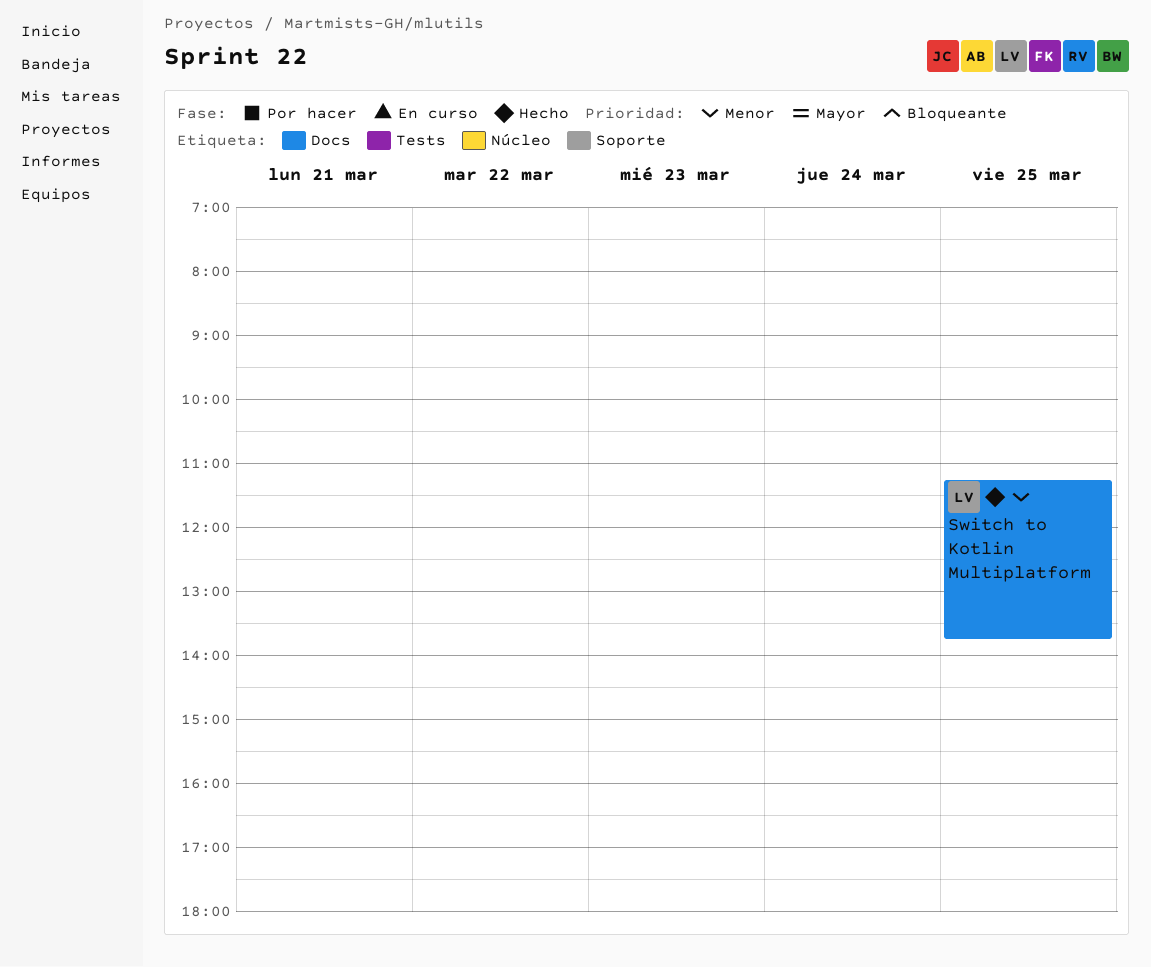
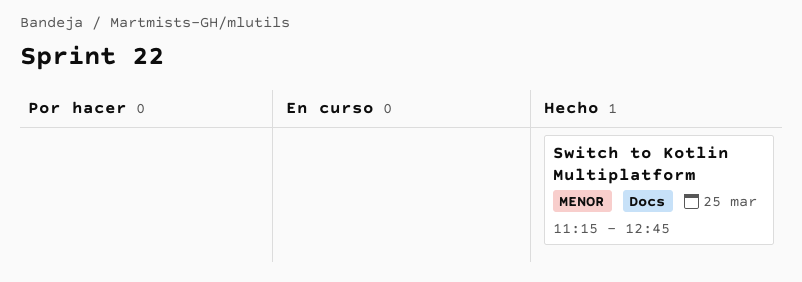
Switch to Kotlin Multiplatform, ends: 13:45 -> 12:45

